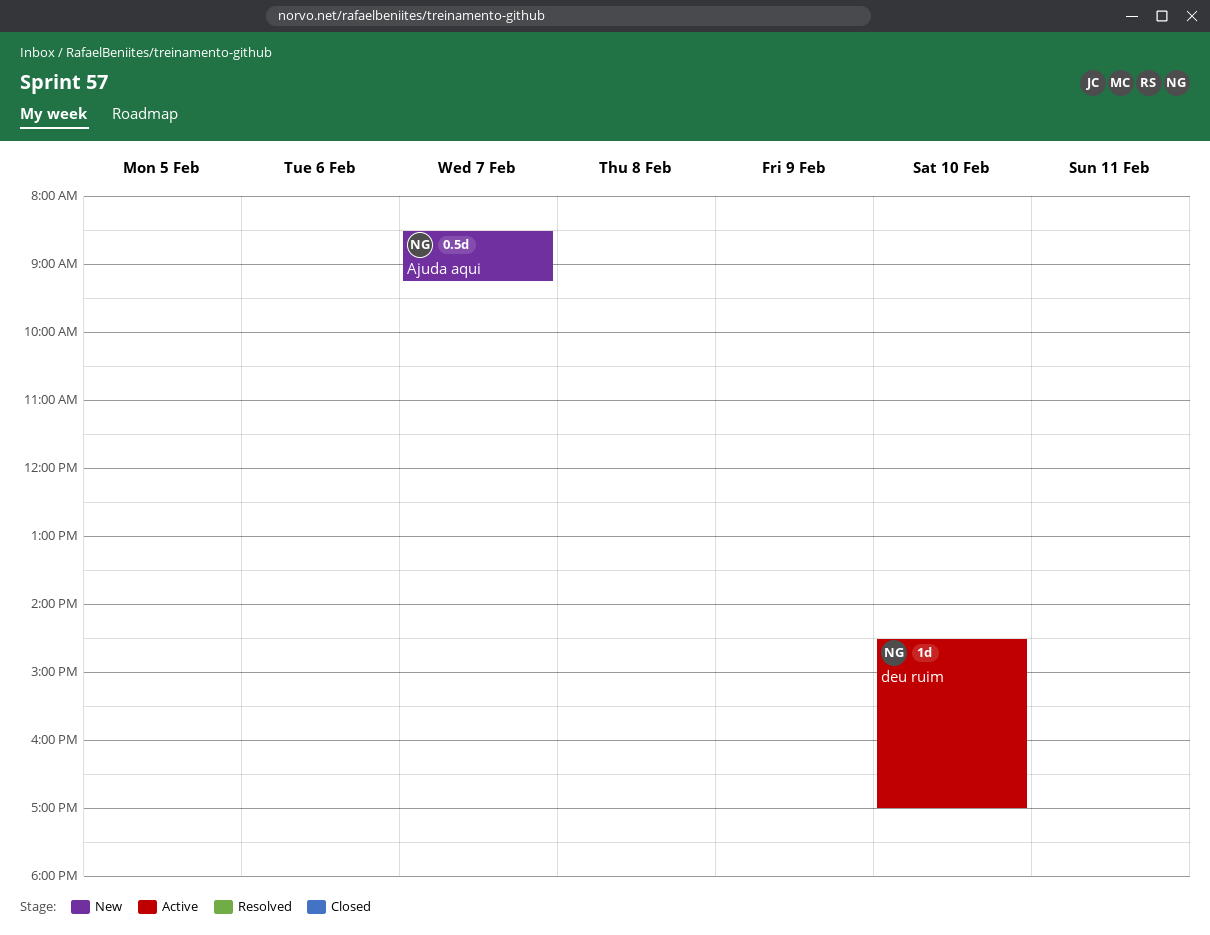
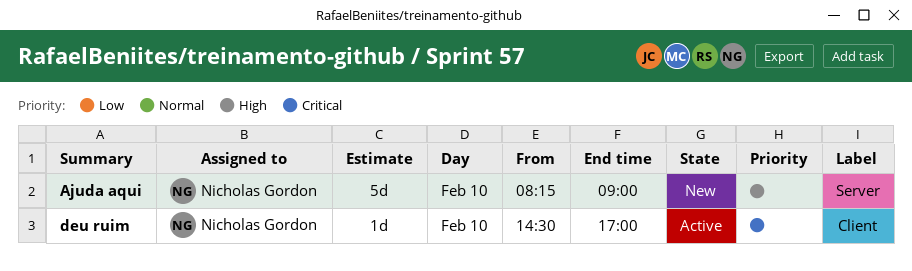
Ajuda aqui, estimate: 0.5d -> 5d
Ajuda aqui, day: Feb 7 -> Feb 10
Ajuda aqui, begins: 08:30 -> 08:15
Ajuda aqui, ends: 09:15 -> 09:00

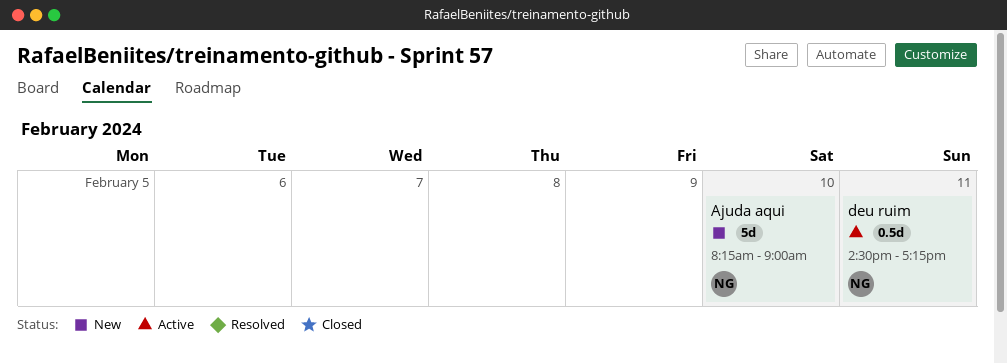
deu ruim, estimate: 1d -> 0.5d
deu ruim, day: Feb 10 -> Feb 11
deu ruim, ends: 17:00 -> 17:15

